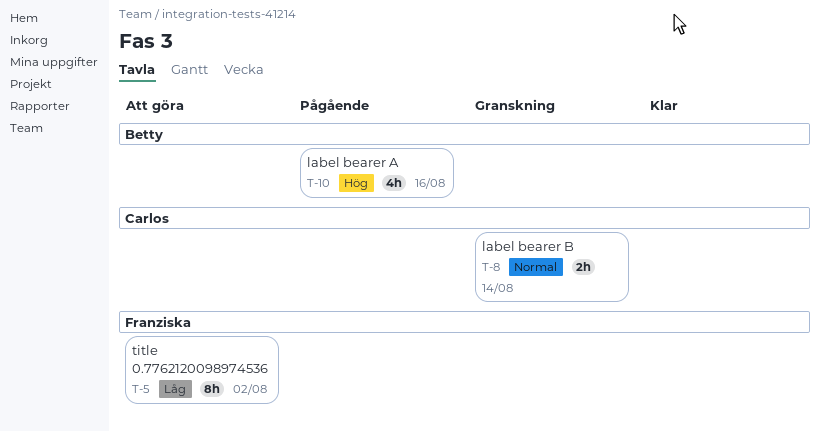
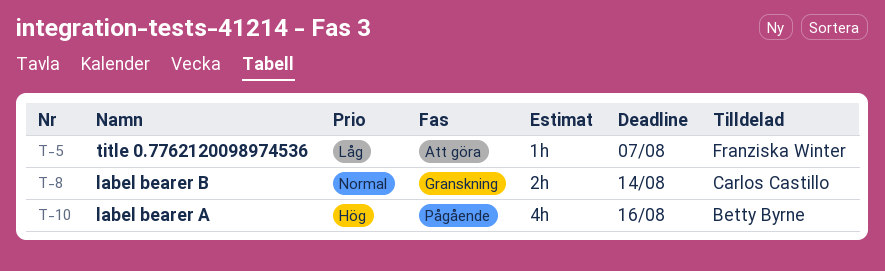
T-5, estimate: 8h -> 1h
T-5, due: Aug 2 -> Aug 7

